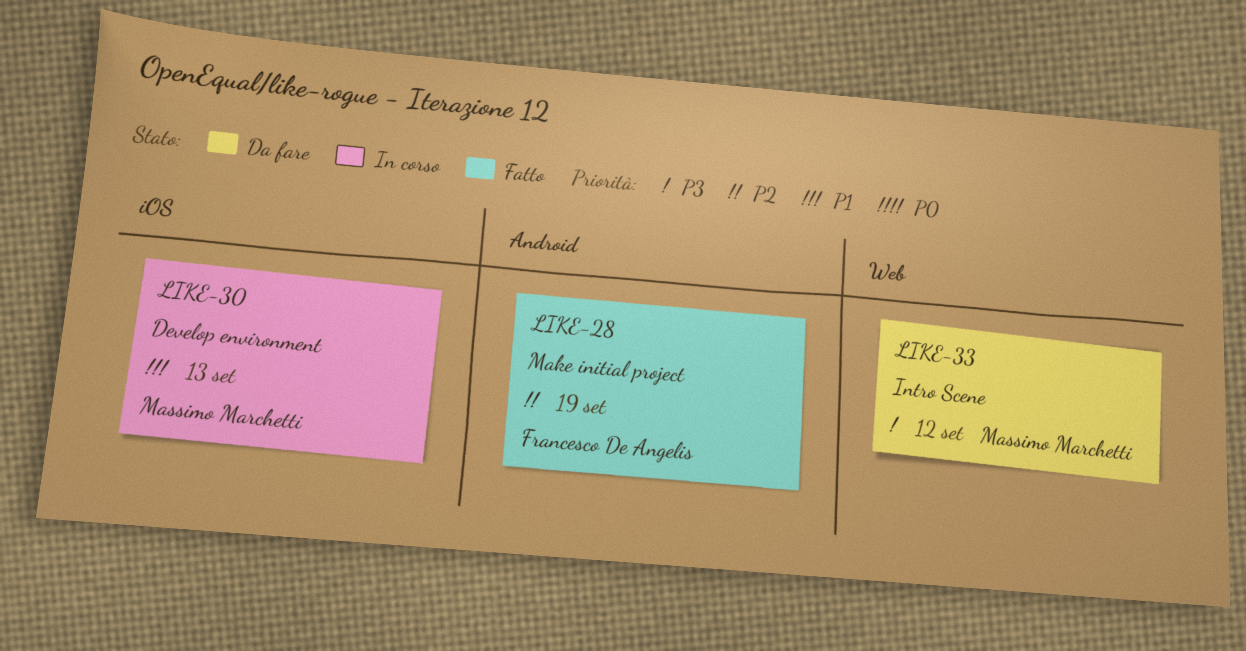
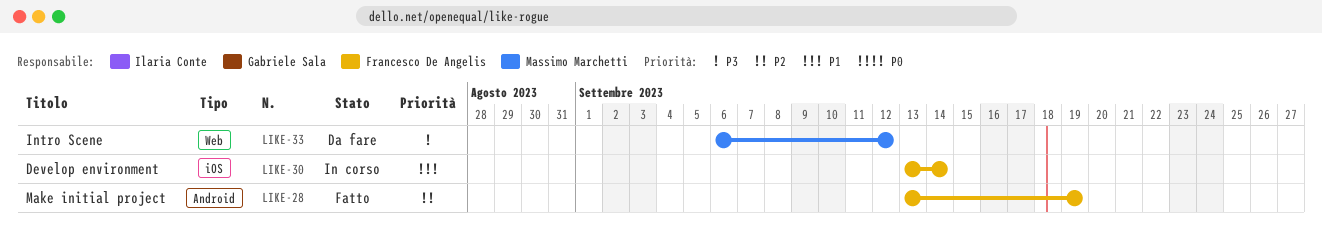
LIKE-30, owner: Massimo Marchetti -> Francesco De Angelis
LIKE-30, due: Sep 13 -> Sep 14

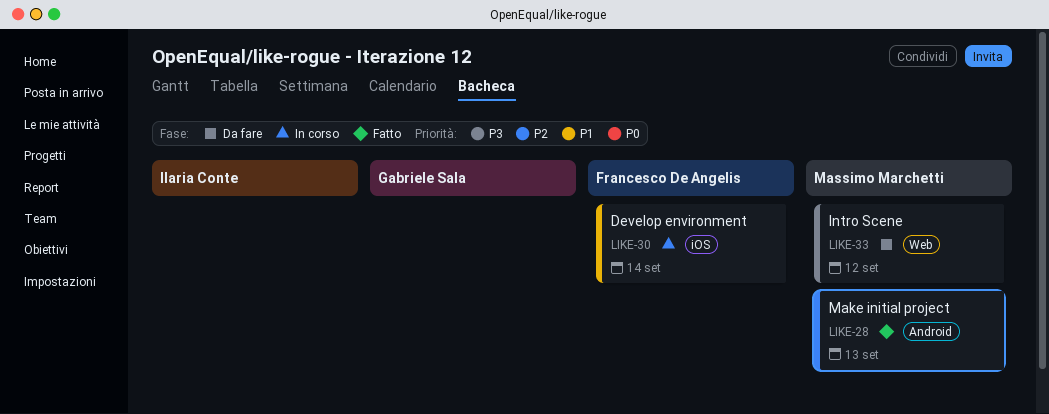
LIKE-28, owner: Francesco De Angelis -> Massimo Marchetti
LIKE-28, due: Sep 19 -> Sep 13

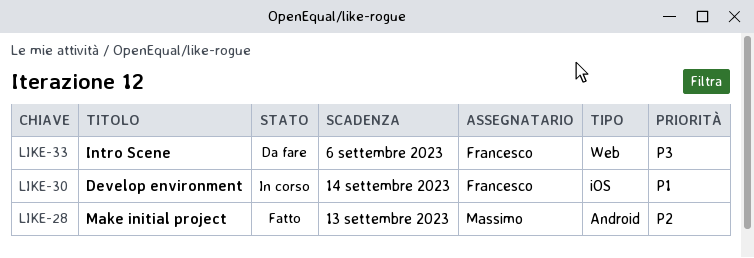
LIKE-33, owner: Massimo Marchetti -> Francesco De Angelis
LIKE-33, due: Sep 12 -> Sep 6

